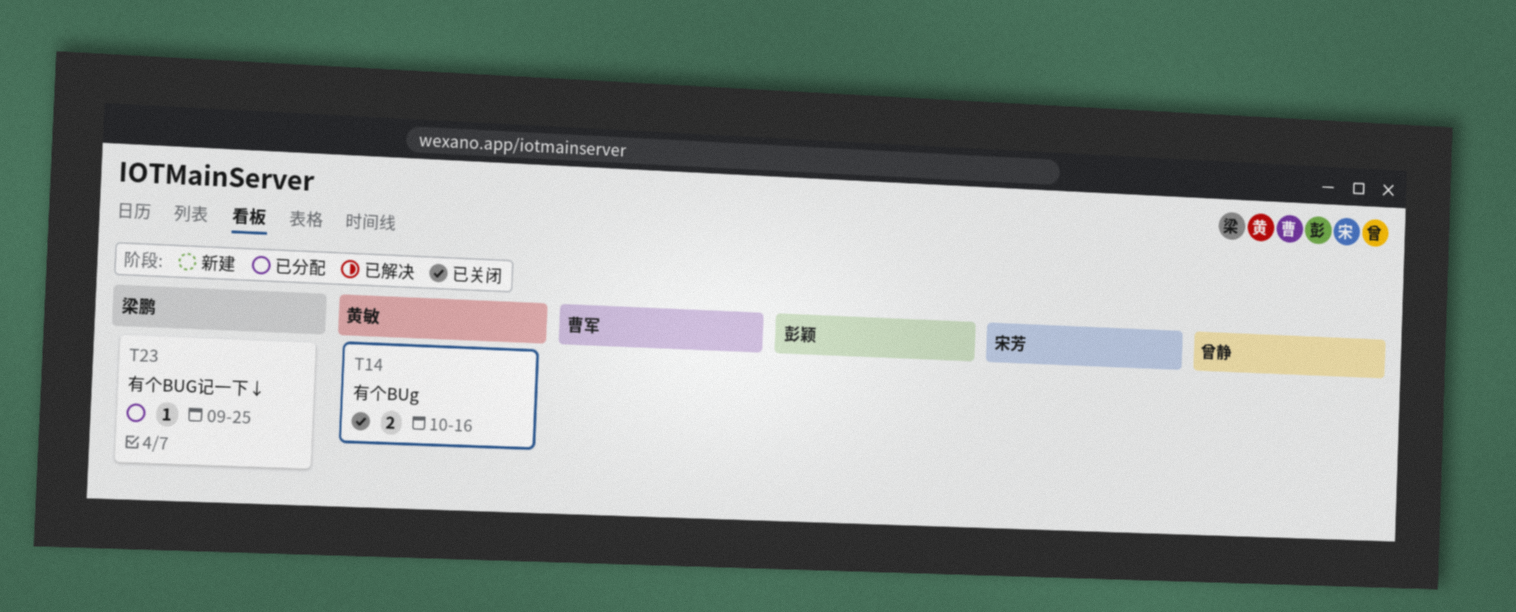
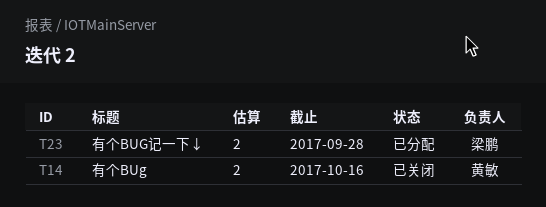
T23, estimate: 1 -> 2
T23, due: Sep 25 -> Sep 28

